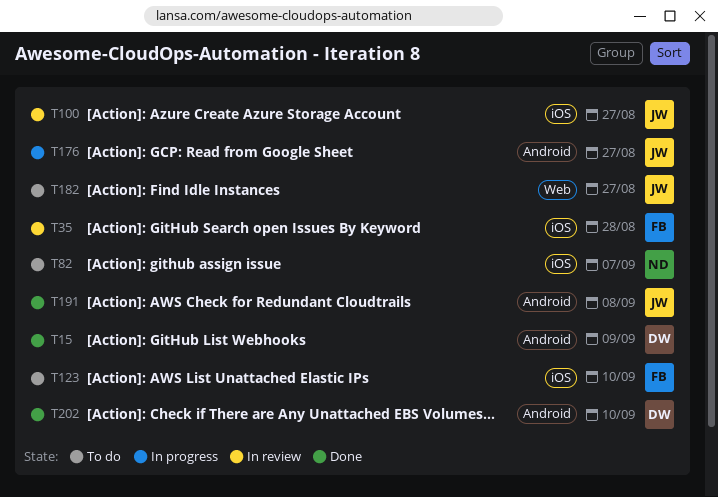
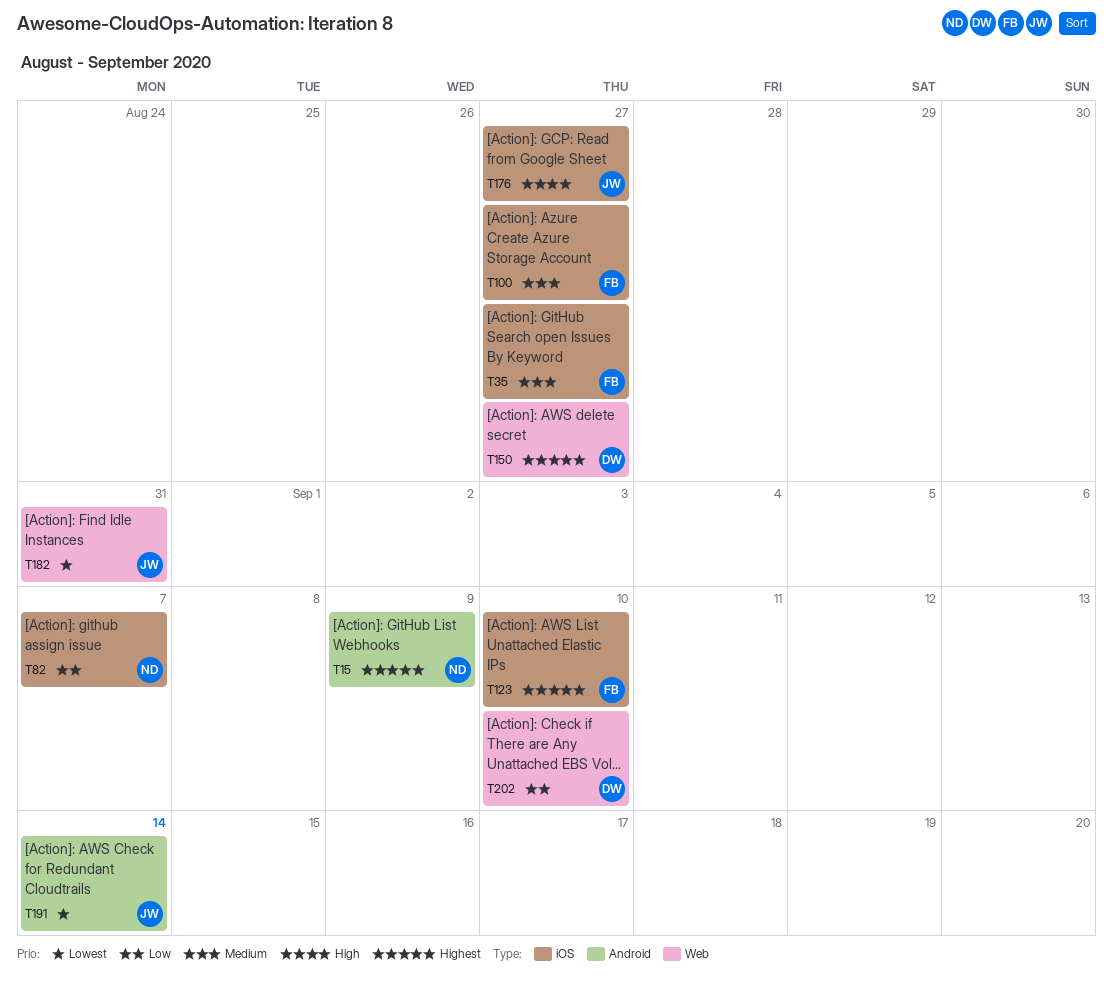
T15, owner: DW -> ND
T35, due: Aug 28 -> Aug 27
T100, owner: JW -> FB
T150: none -> present
T176, label: Android -> iOS
T182, due: Aug 27 -> Aug 31
T191, due: Sep 8 -> Sep 14
T202, label: Android -> Web

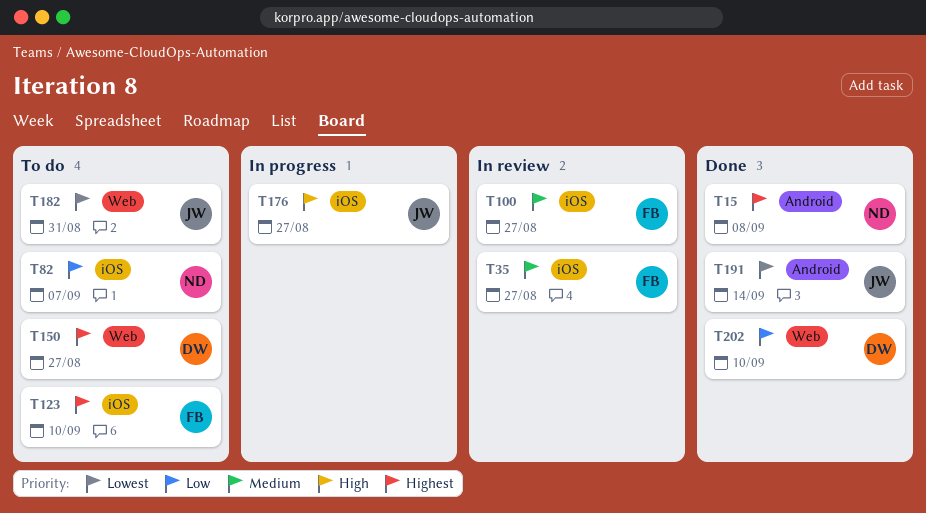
T15, due: Sep 9 -> Sep 8

